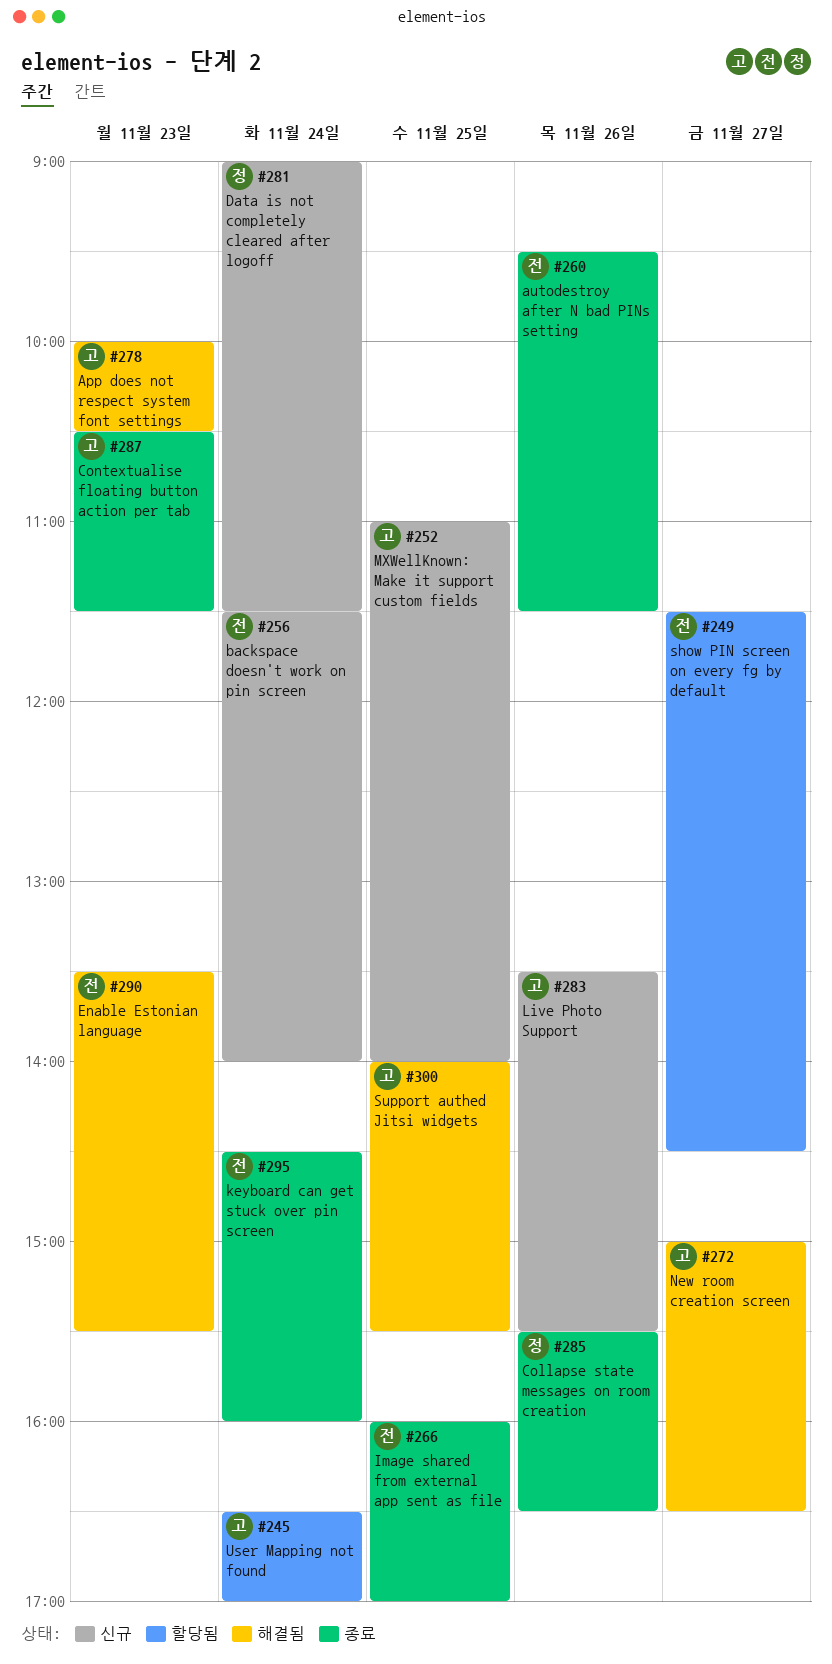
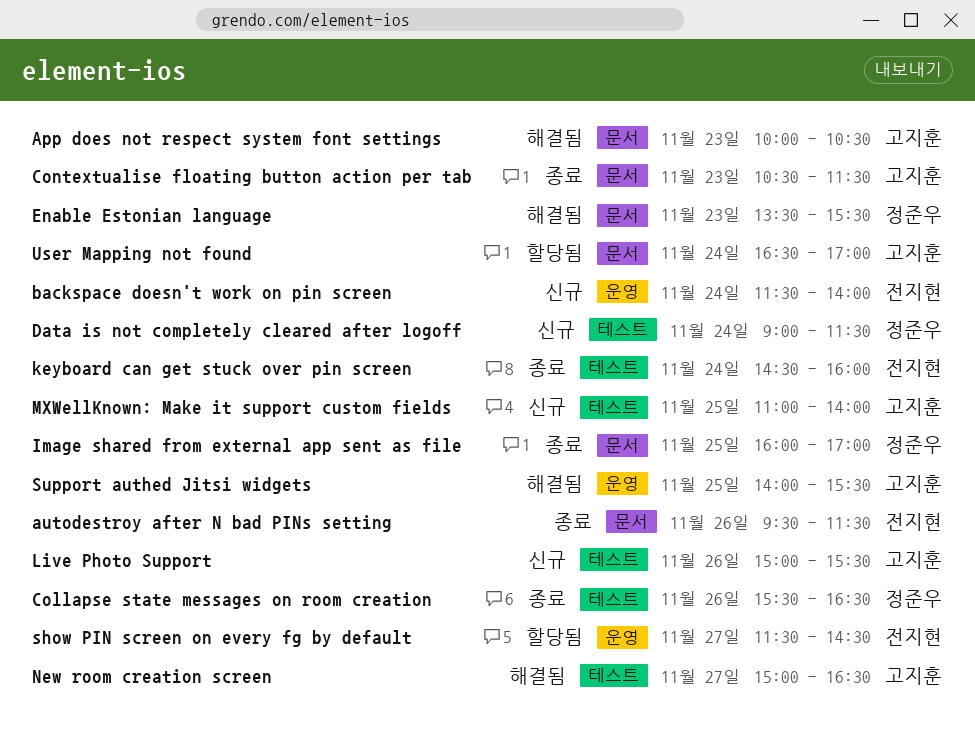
Enable Estonian language, owner: 전지현 -> 정준우
Image shared from external app sent as file, owner: 전지현 -> 정준우
Live Photo Support, begins: 13:30 -> 15:00

